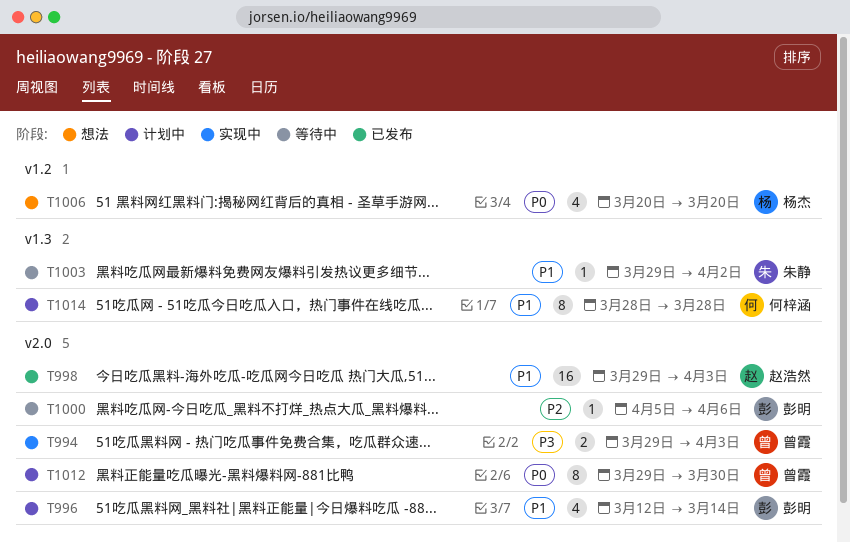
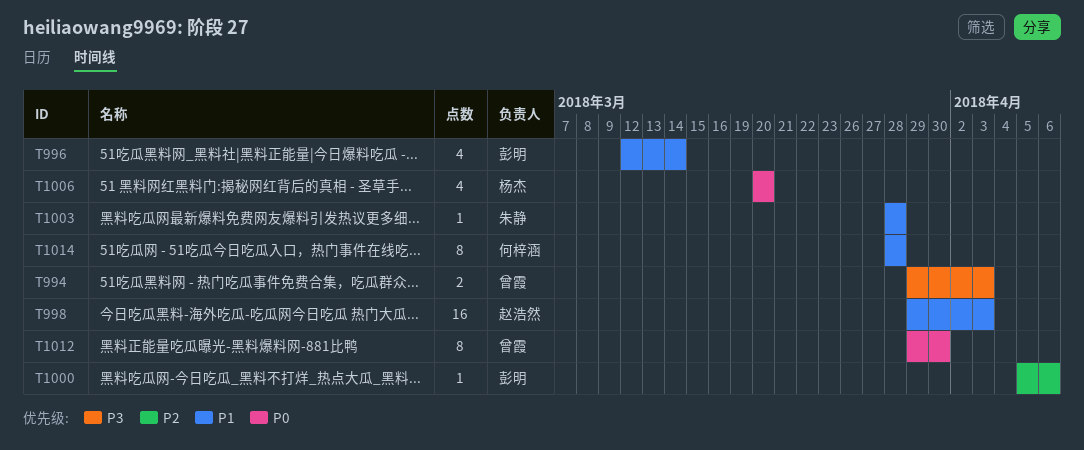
T1003, start: Mar 29 -> Mar 28
T1003, due: Apr 2 -> Mar 28

